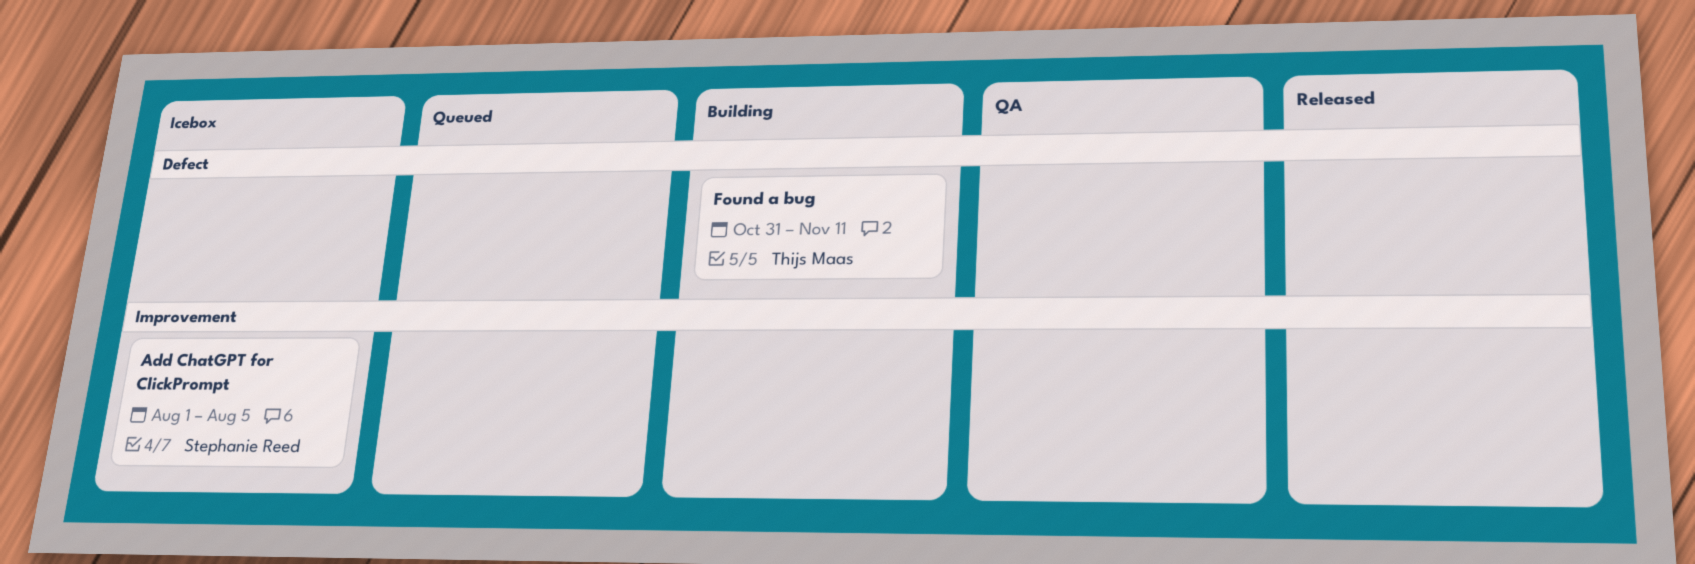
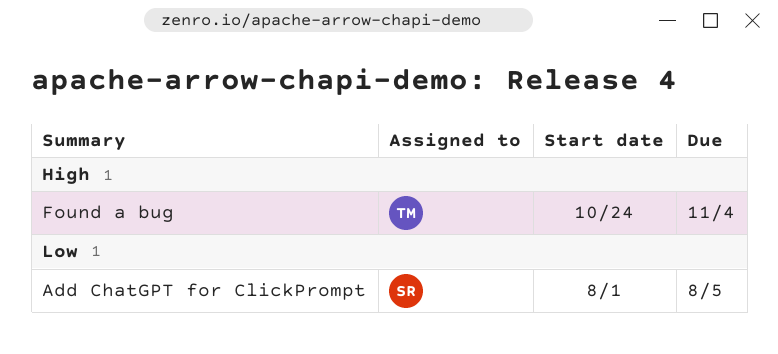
Found a bug, start: Oct 31 -> Oct 24
Found a bug, due: Nov 11 -> Nov 4

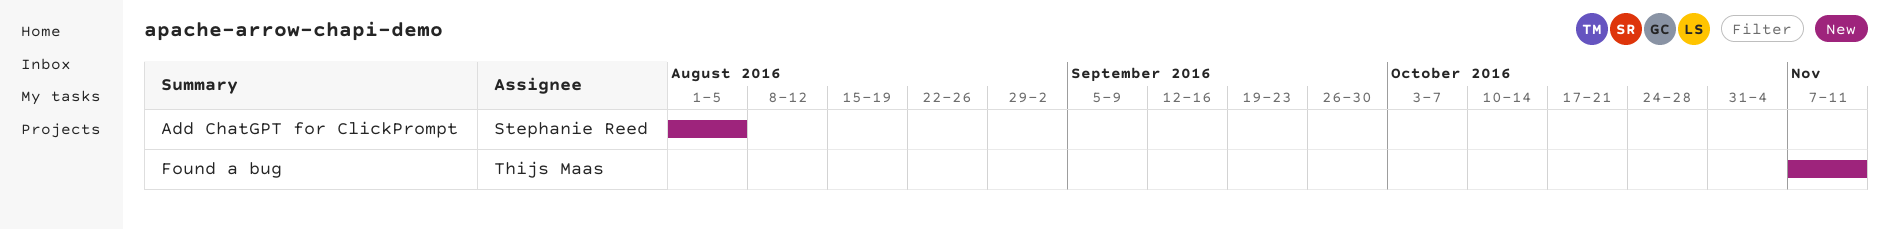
Found a bug, start: Oct 24 -> Nov 7
Found a bug, due: Nov 4 -> Nov 11

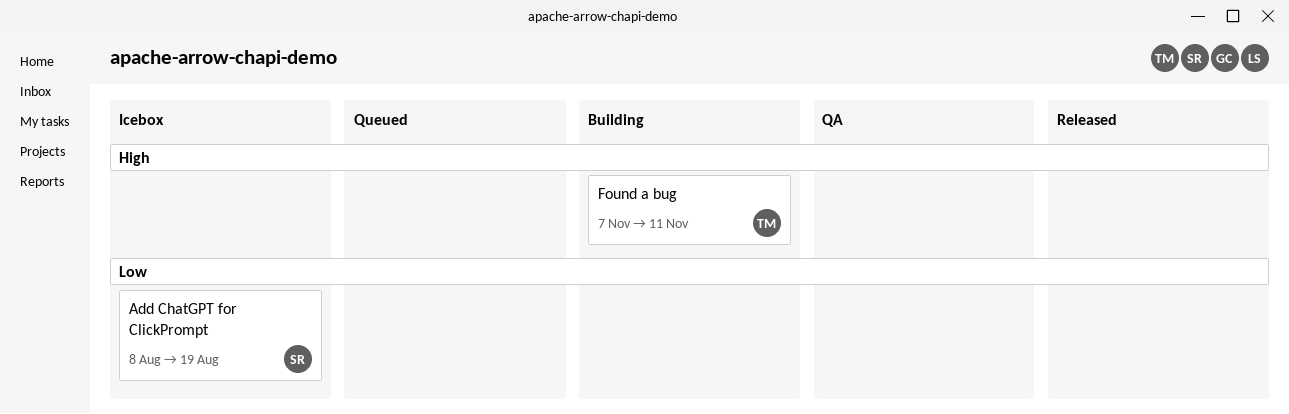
Add ChatGPT for ClickPrompt, start: Aug 1 -> Aug 8
Add ChatGPT for ClickPrompt, due: Aug 5 -> Aug 19

